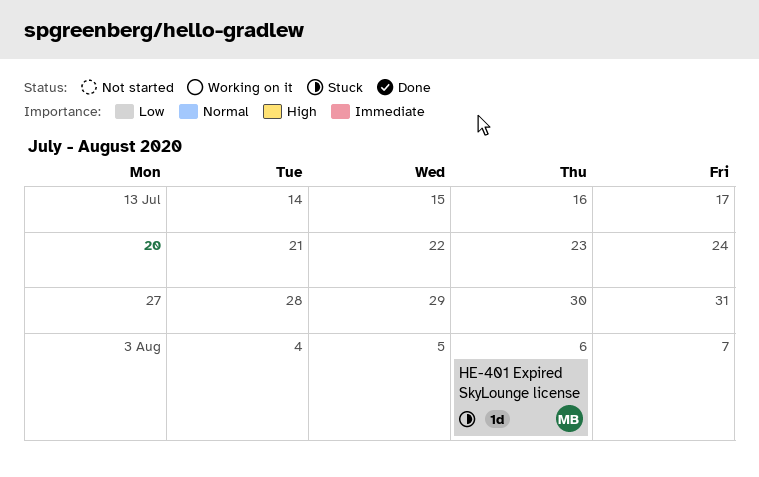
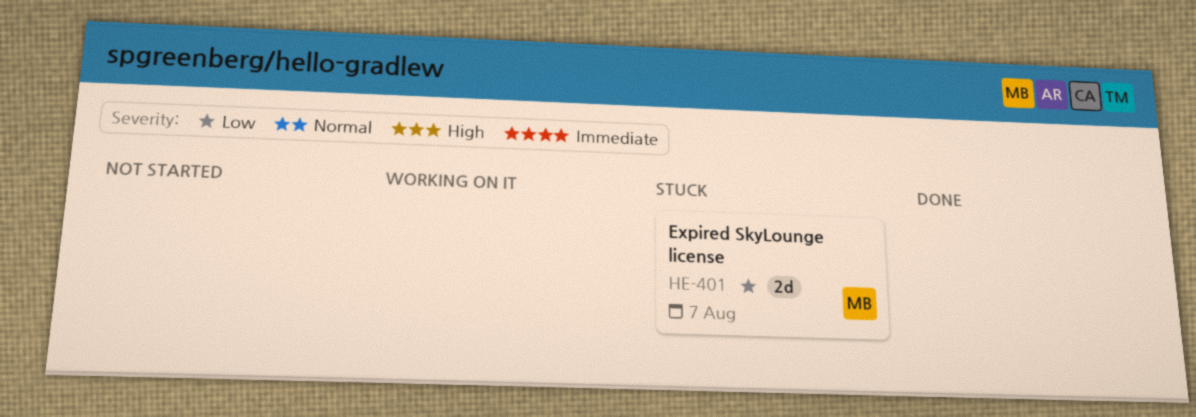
HE-401, estimate: 1d -> 2d
HE-401, due: Aug 6 -> Aug 7

